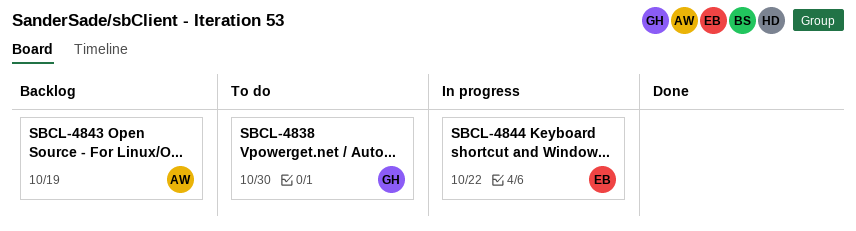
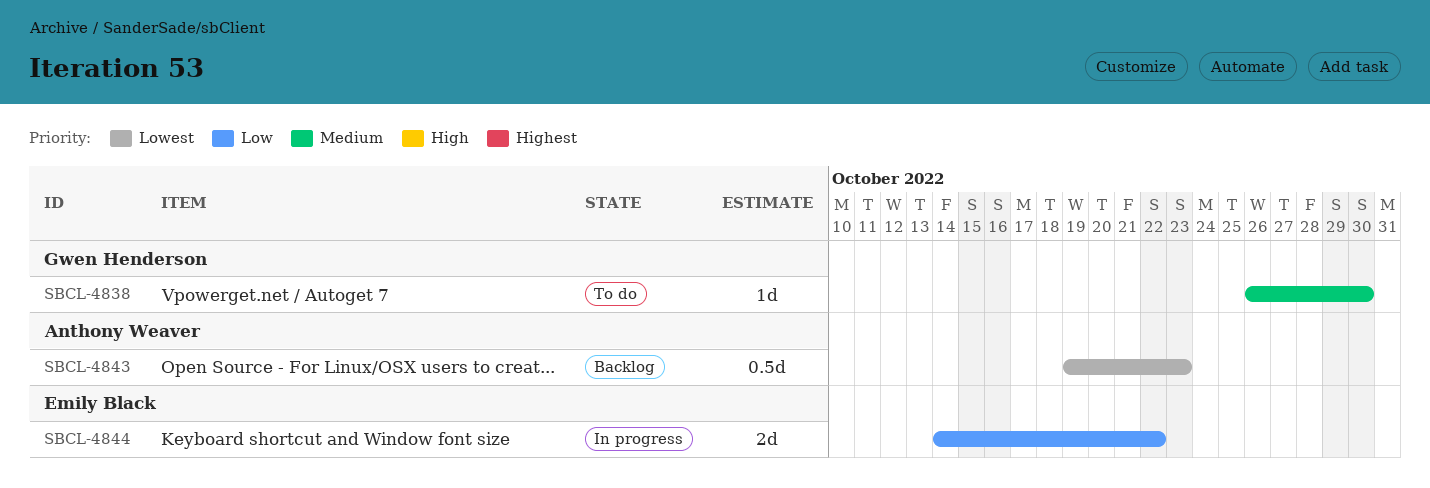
SBCL-4843, due: Oct 19 -> Oct 23

